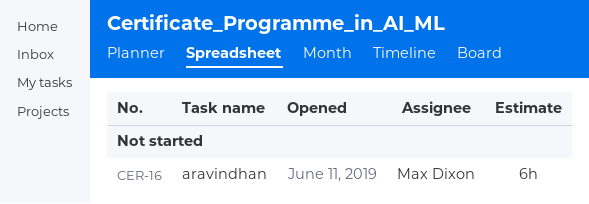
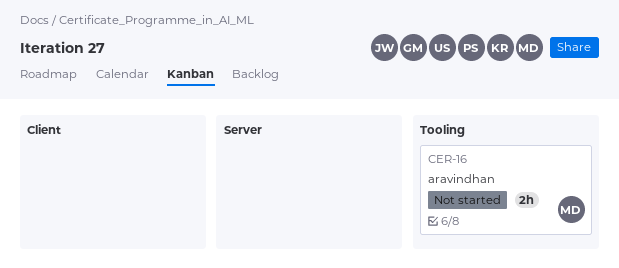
CER-16, estimate: 6h -> 2h

